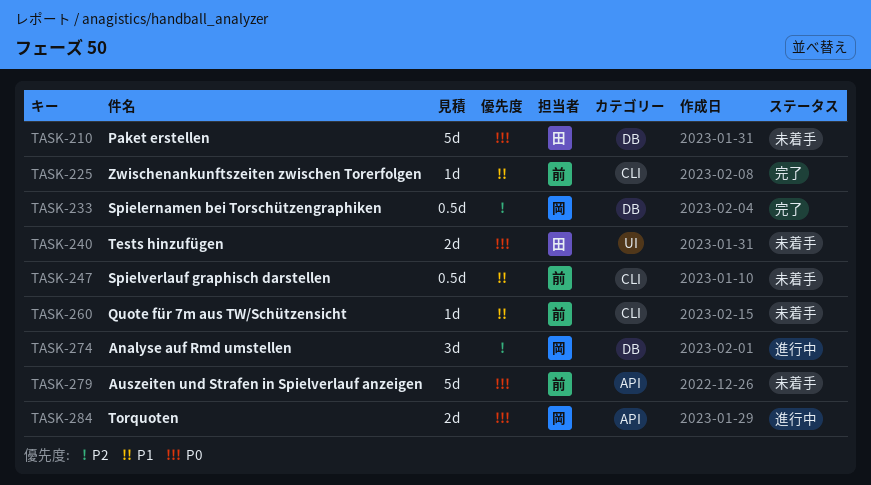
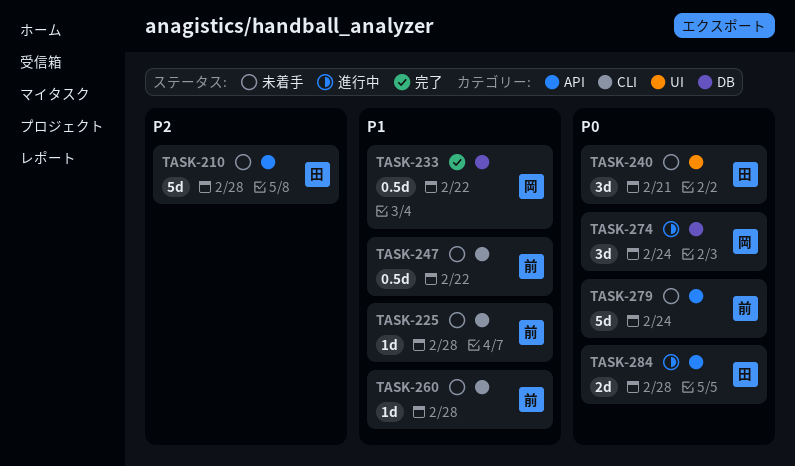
TASK-210, priority: P0 -> P2
TASK-210, label: DB -> API
TASK-225, status: 完了 -> 未着手
TASK-233, priority: P2 -> P1
TASK-240, estimate: 2d -> 3d
TASK-274, priority: P2 -> P0
TASK-284, owner: 岡 -> 田

